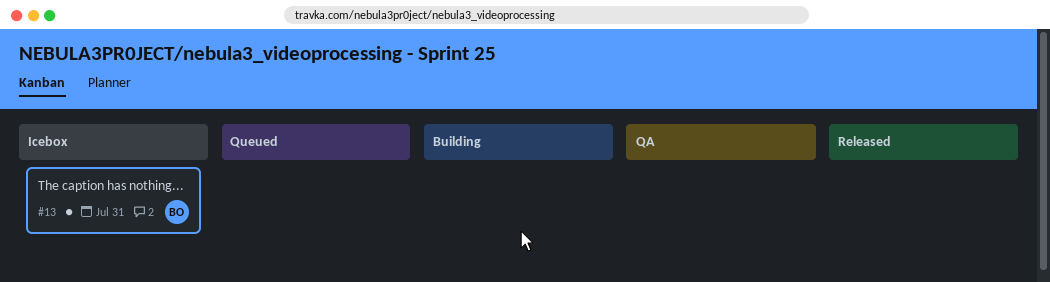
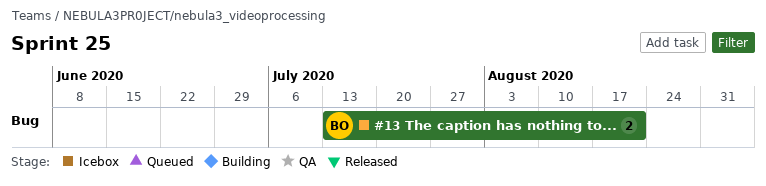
#13, estimate: 1 -> 2
#13, due: Jul 31 -> Aug 21

